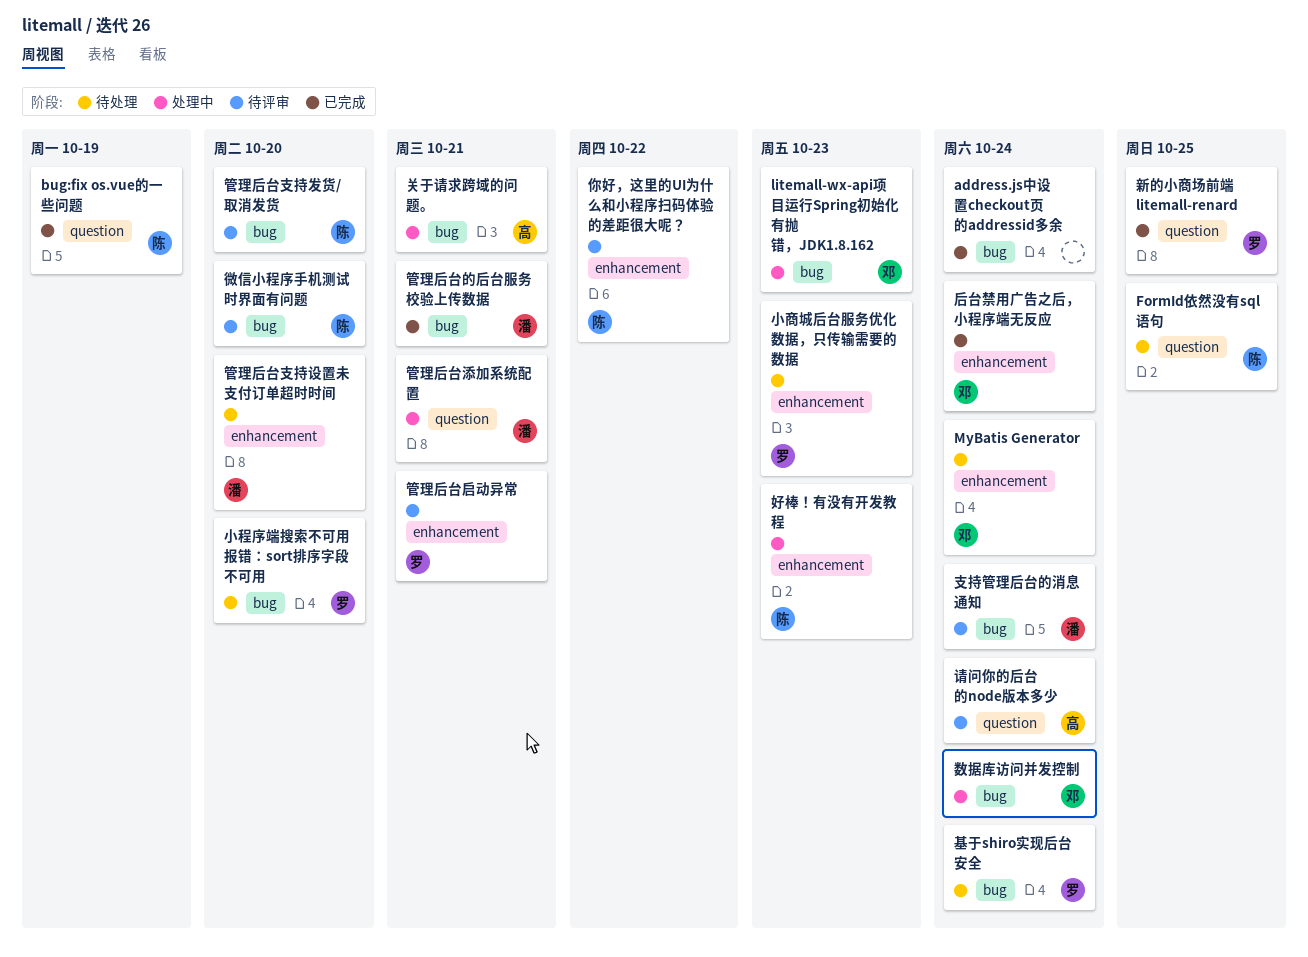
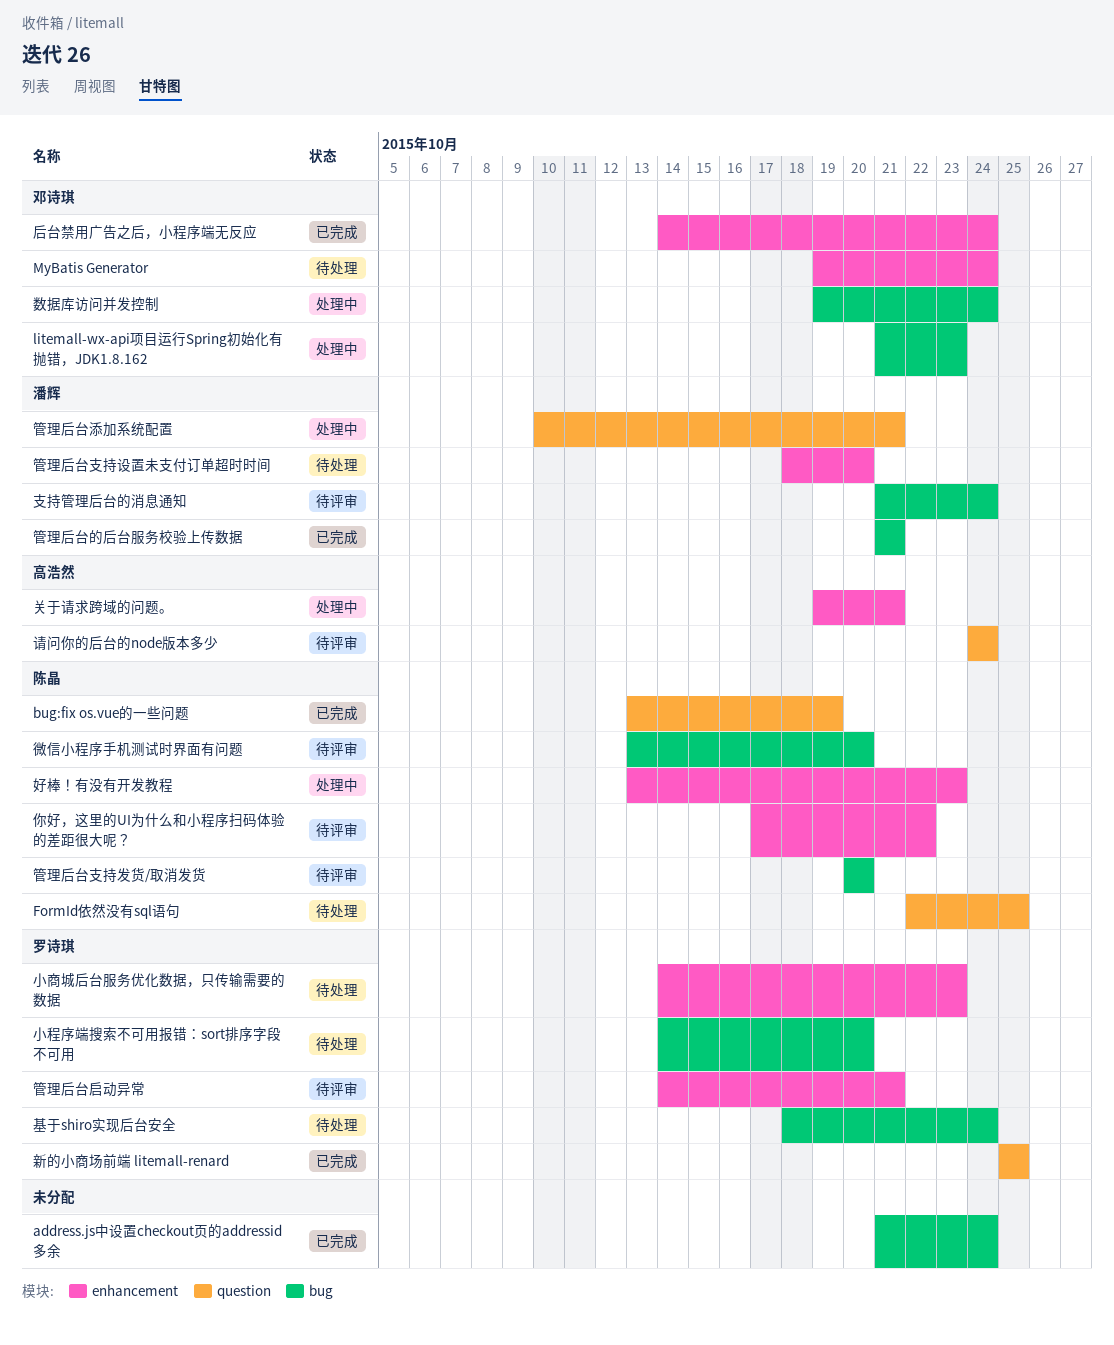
关于请求跨域的问题。, label: bug -> enhancement

